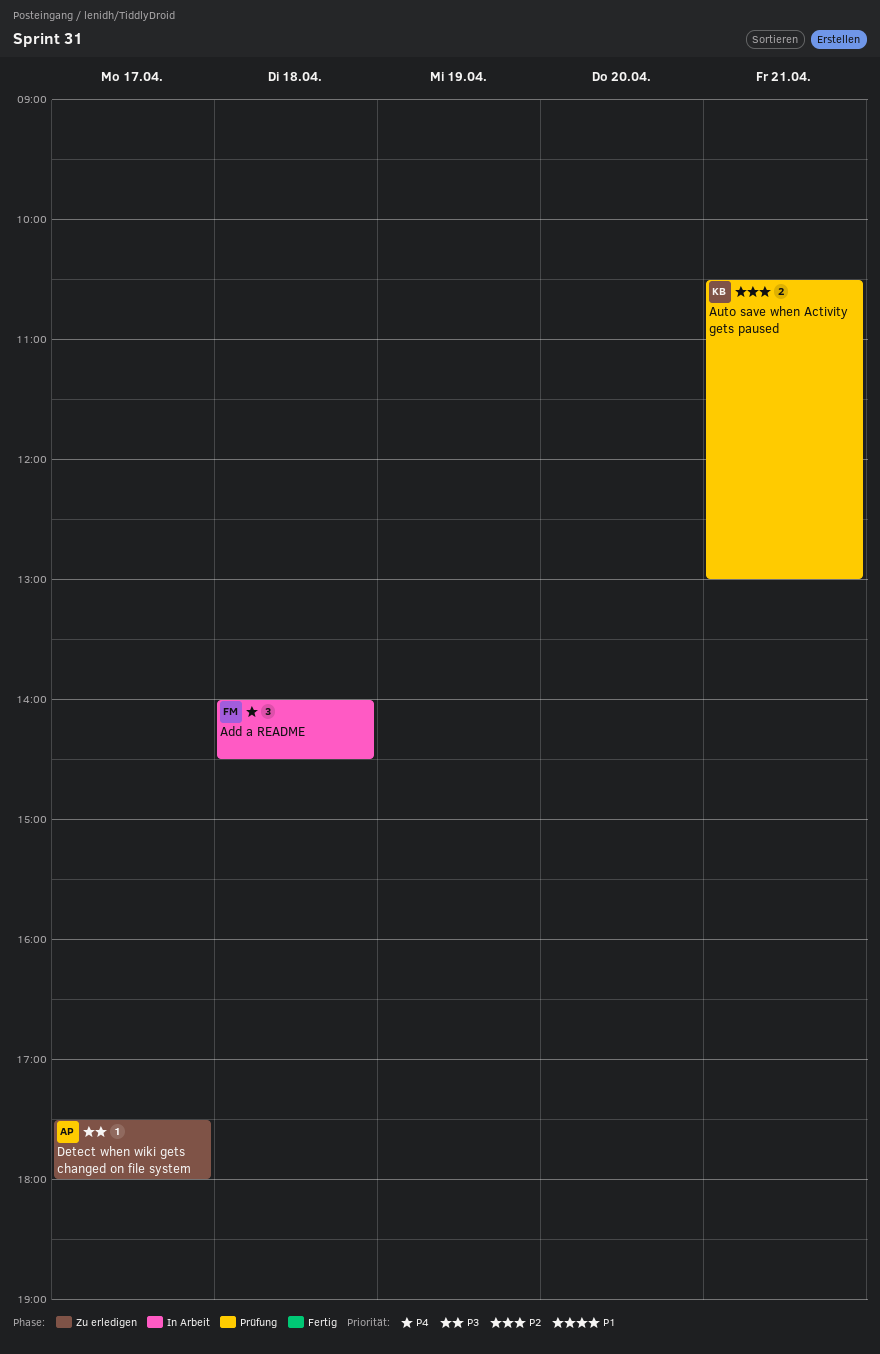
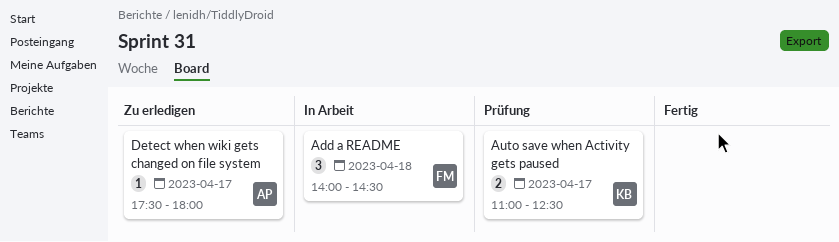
Auto save when Activity gets paused, day: Apr 21 -> Apr 17
Auto save when Activity gets paused, begins: 10:30 -> 11:00
Auto save when Activity gets paused, ends: 13:00 -> 12:30

